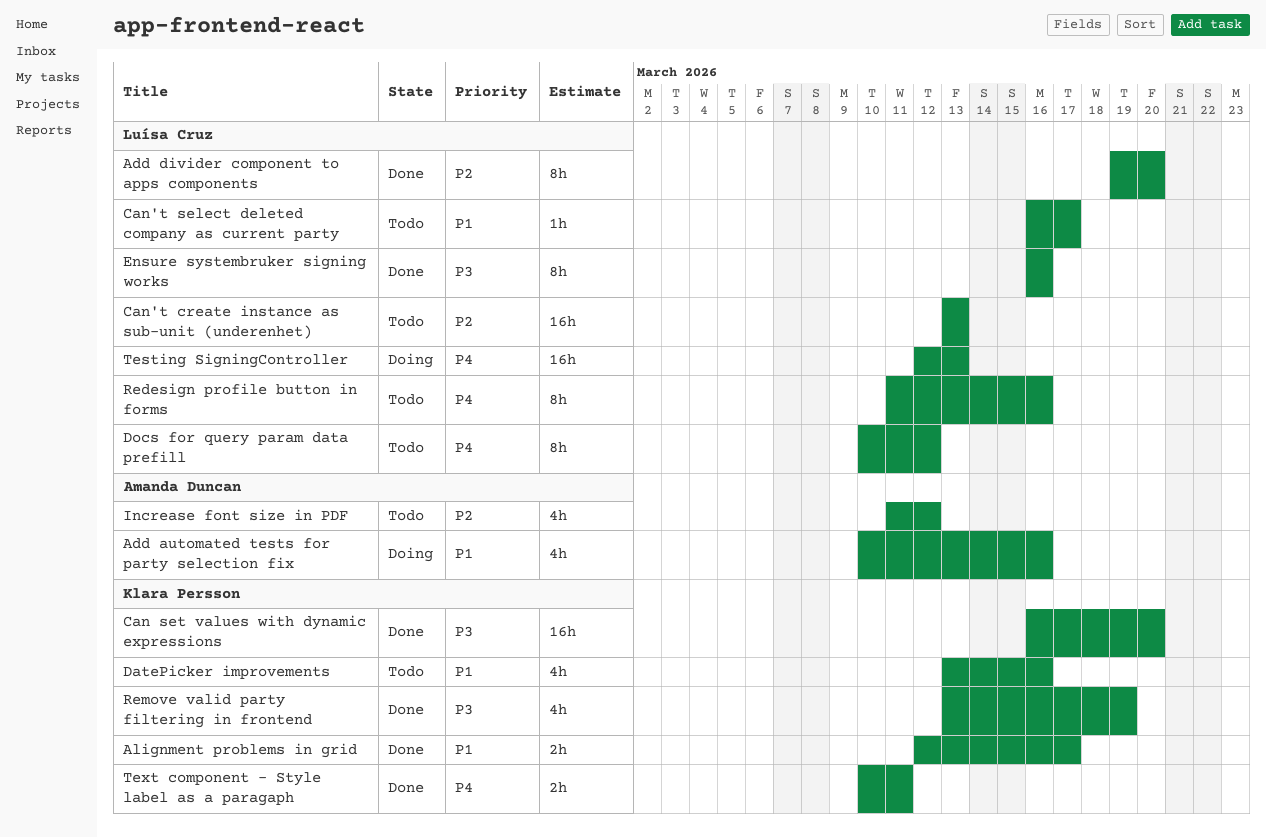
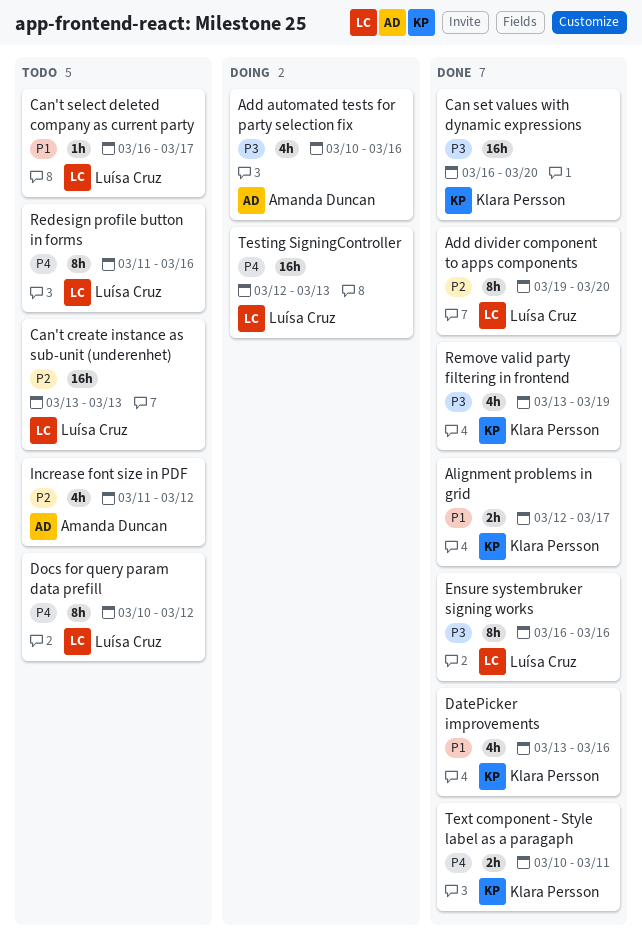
Add automated tests for party selection fix, priority: P1 -> P3
DatePicker improvements, status: Todo -> Done

